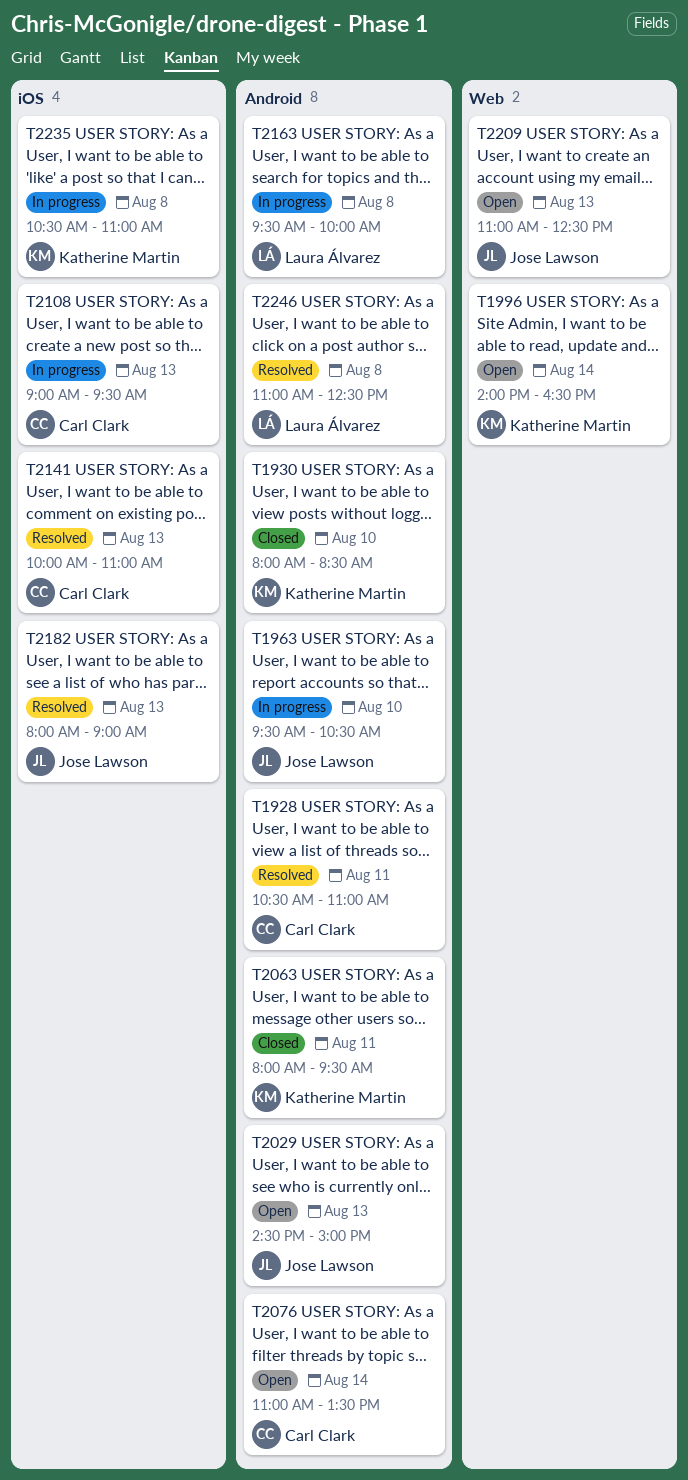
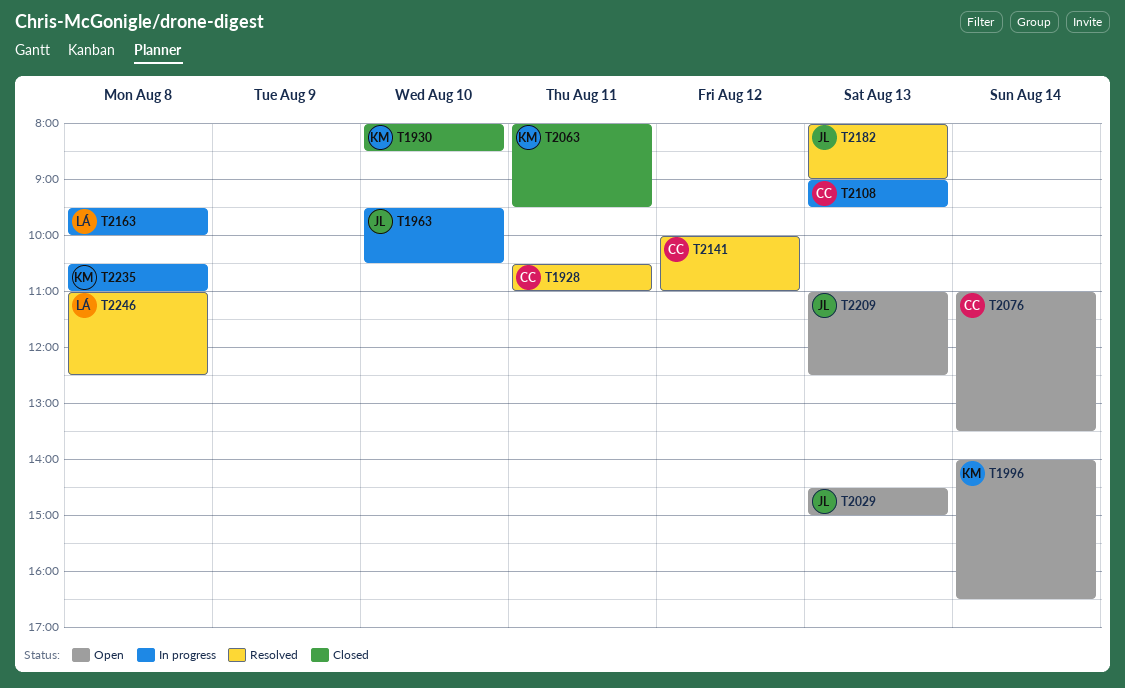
T2141, day: Aug 13 -> Aug 12

